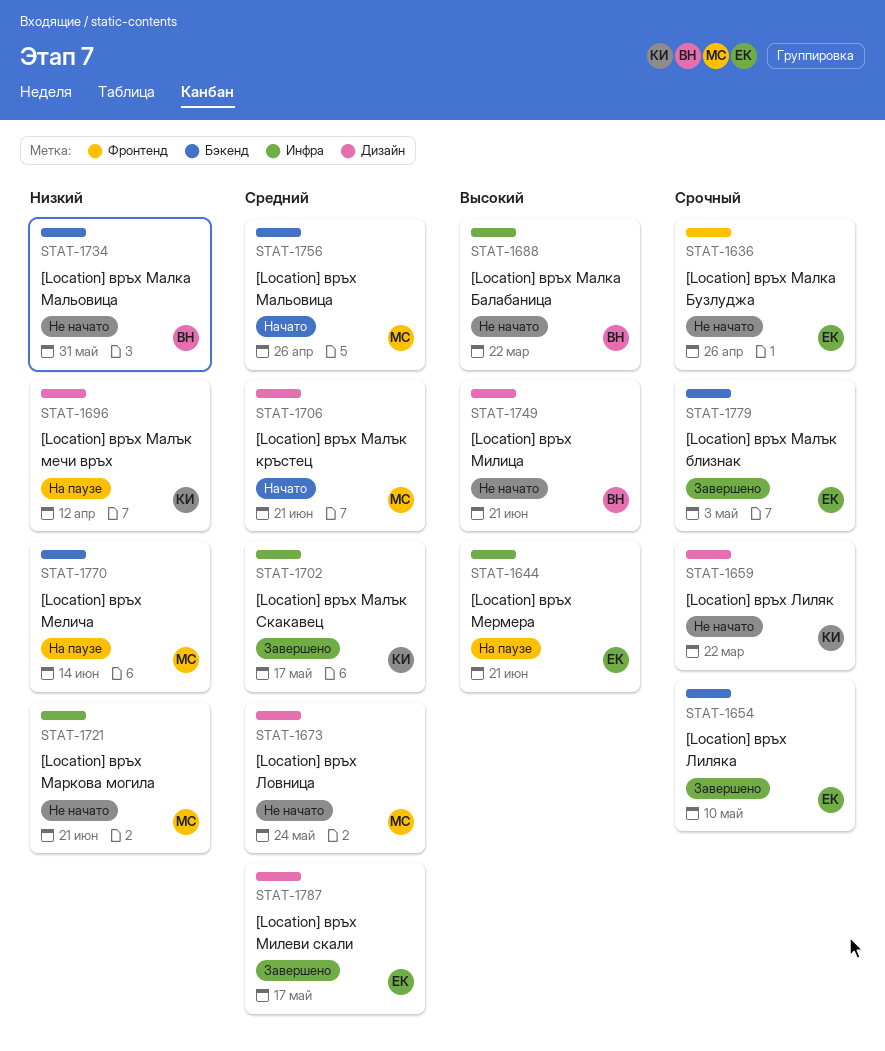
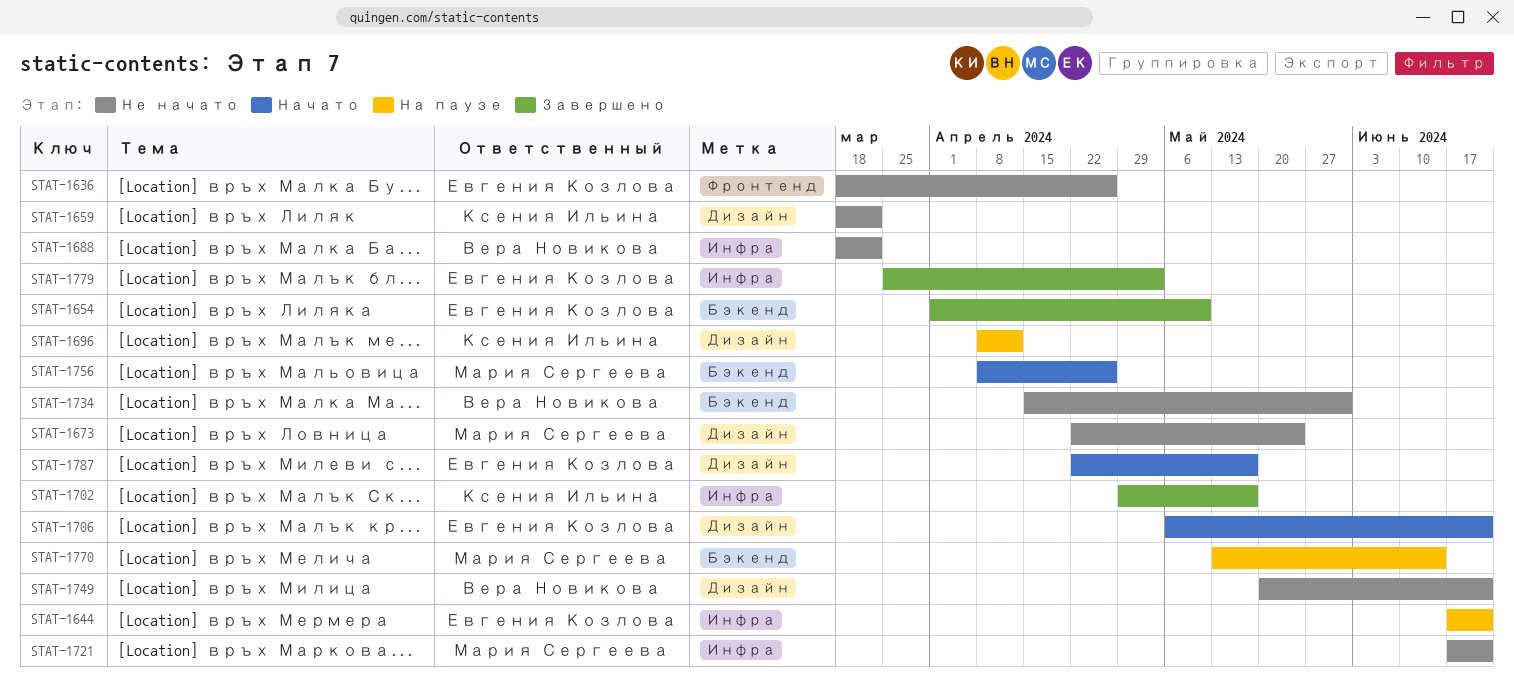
STAT-1706, owner: Мария Сергеева -> Евгения Козлова
STAT-1779, label: Бэкенд -> Инфра
STAT-1787, status: Завершено -> Начато

